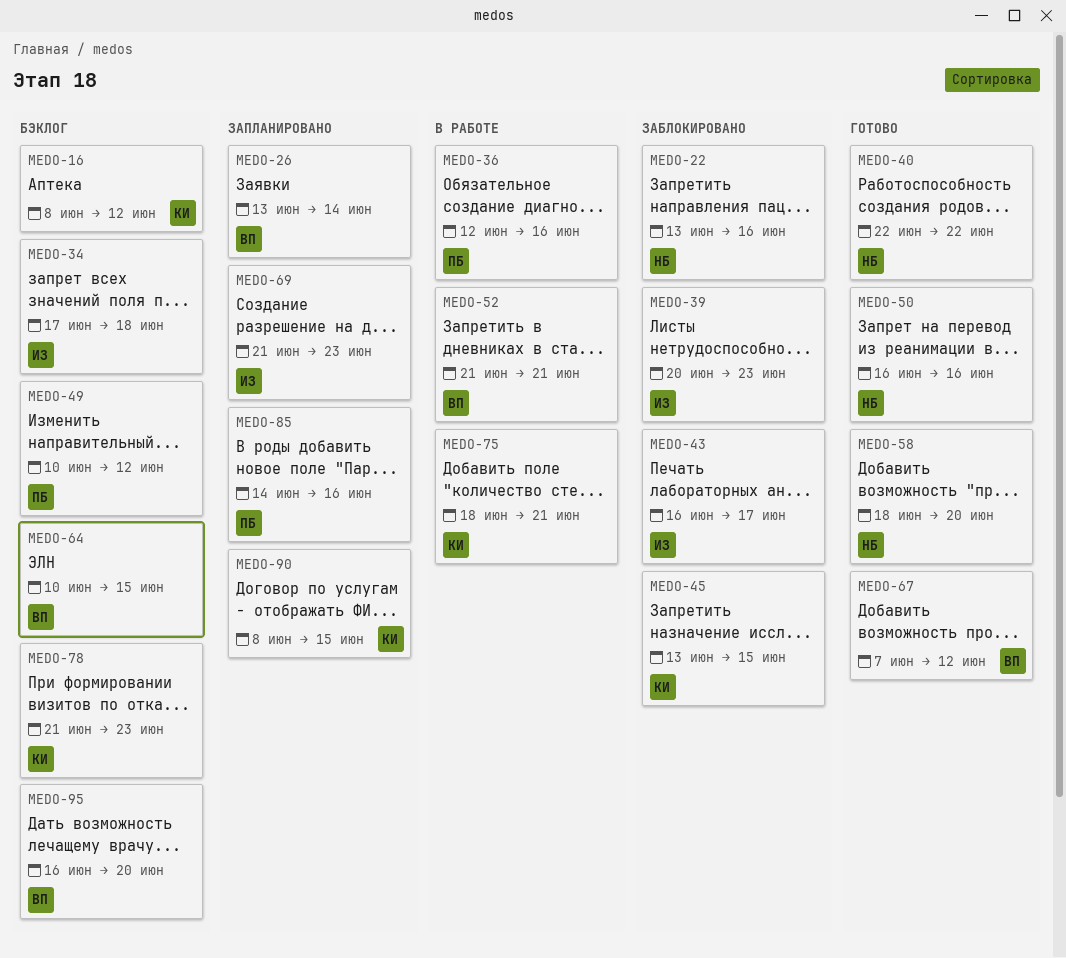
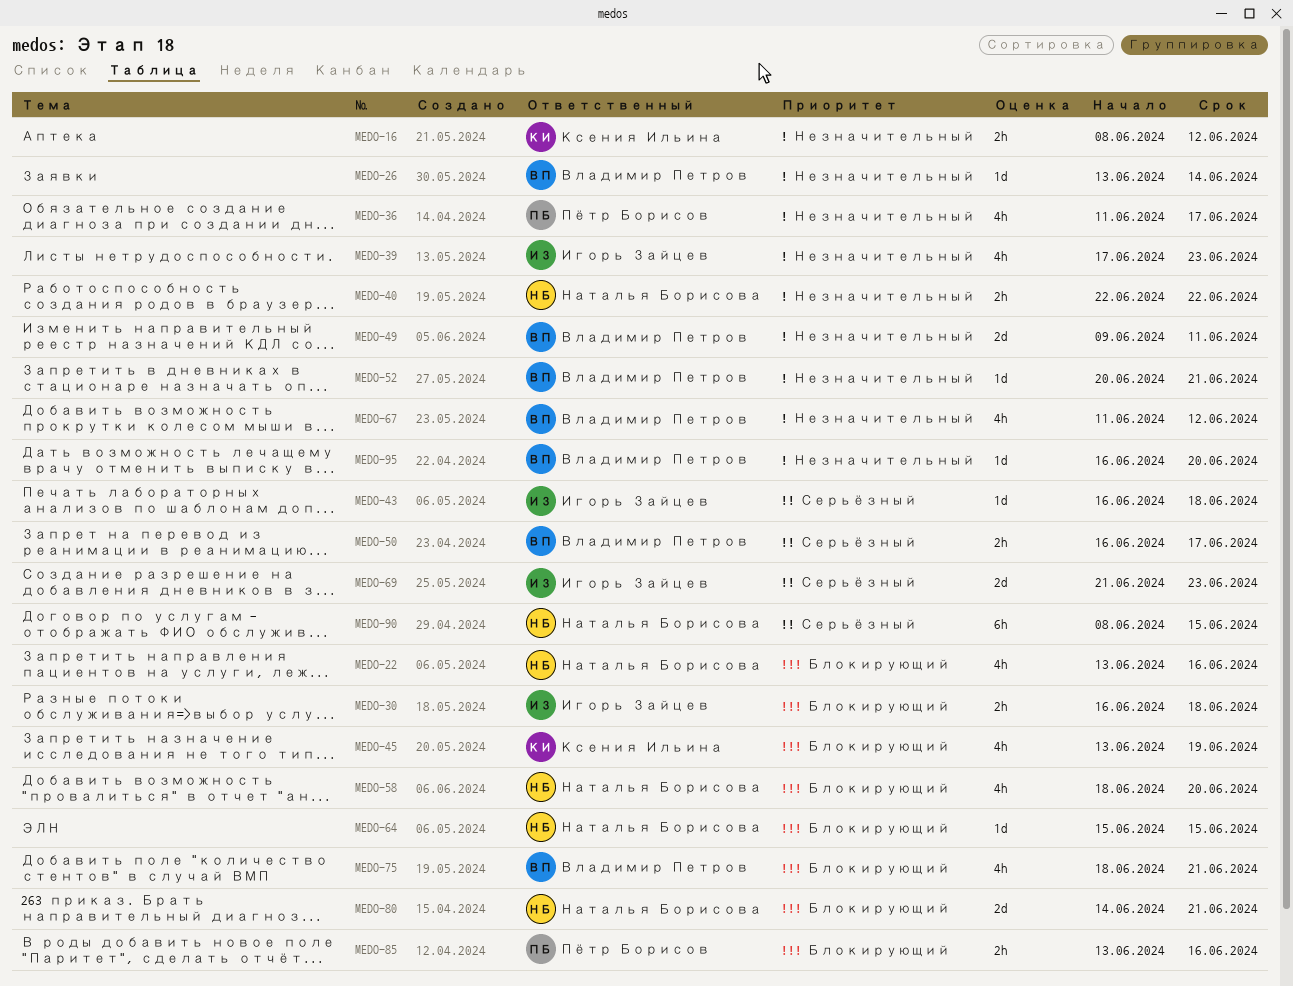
MEDO-30: none -> present
MEDO-34: present -> none
MEDO-36, start: Jun 12 -> Jun 11
MEDO-36, due: Jun 16 -> Jun 17
MEDO-39, start: Jun 20 -> Jun 17
MEDO-43, due: Jun 17 -> Jun 18
MEDO-45, due: Jun 15 -> Jun 19
MEDO-49, owner: Пётр Борисов -> Владимир Петров
MEDO-49, start: Jun 10 -> Jun 9
MEDO-49, due: Jun 12 -> Jun 11
MEDO-50, owner: Наталья Борисова -> Владимир Петров
MEDO-50, due: Jun 16 -> Jun 17
MEDO-52, start: Jun 21 -> Jun 20
MEDO-64, owner: Владимир Петров -> Наталья Борисова
MEDO-64, start: Jun 10 -> Jun 15
MEDO-67, start: Jun 7 -> Jun 11
MEDO-75, owner: Ксения Ильина -> Владимир Петров
MEDO-78: present -> none
MEDO-80: none -> present
MEDO-85, start: Jun 14 -> Jun 13
MEDO-90, owner: Ксения Ильина -> Наталья Борисова

